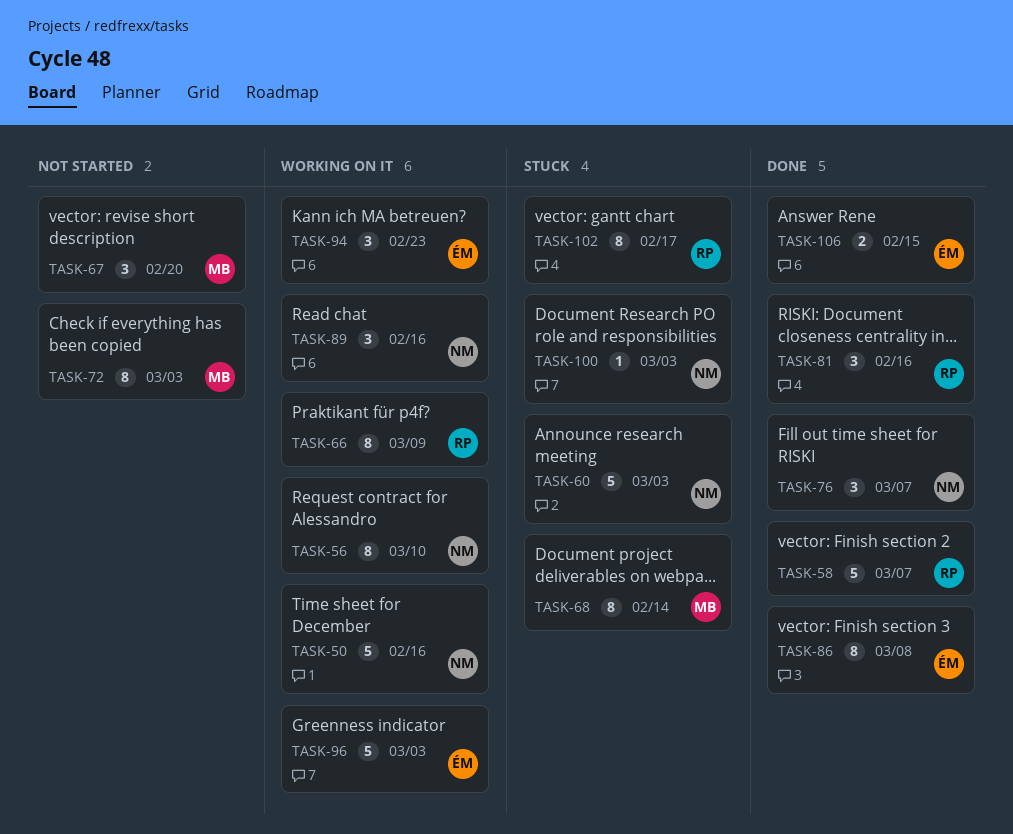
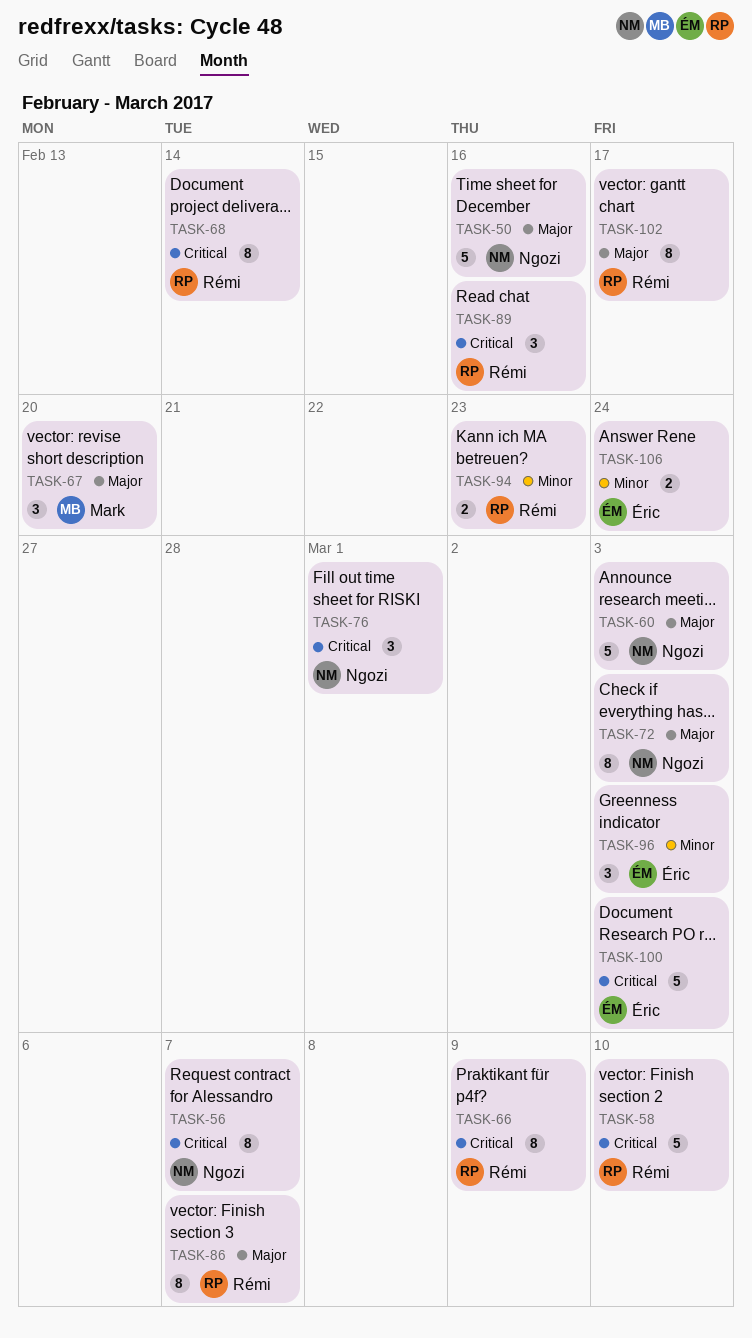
TASK-56, due: Mar 10 -> Mar 7
TASK-58, due: Mar 7 -> Mar 10
TASK-68, owner: Mark -> Rémi
TASK-72, owner: Mark -> Ngozi
TASK-76, due: Mar 7 -> Mar 1
TASK-81: present -> none
TASK-86, owner: Éric -> Rémi
TASK-86, due: Mar 8 -> Mar 7
TASK-89, owner: Ngozi -> Rémi
TASK-94, owner: Éric -> Rémi
TASK-94, estimate: 3 -> 2
TASK-96, estimate: 5 -> 3
TASK-100, owner: Ngozi -> Éric
TASK-100, estimate: 1 -> 5
TASK-106, due: Feb 15 -> Feb 24

